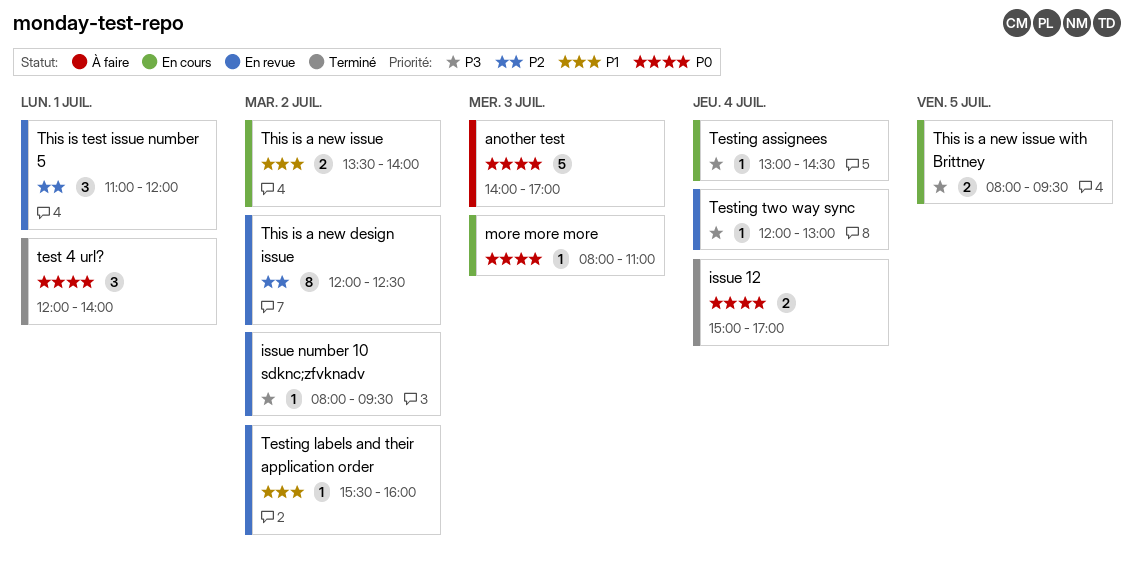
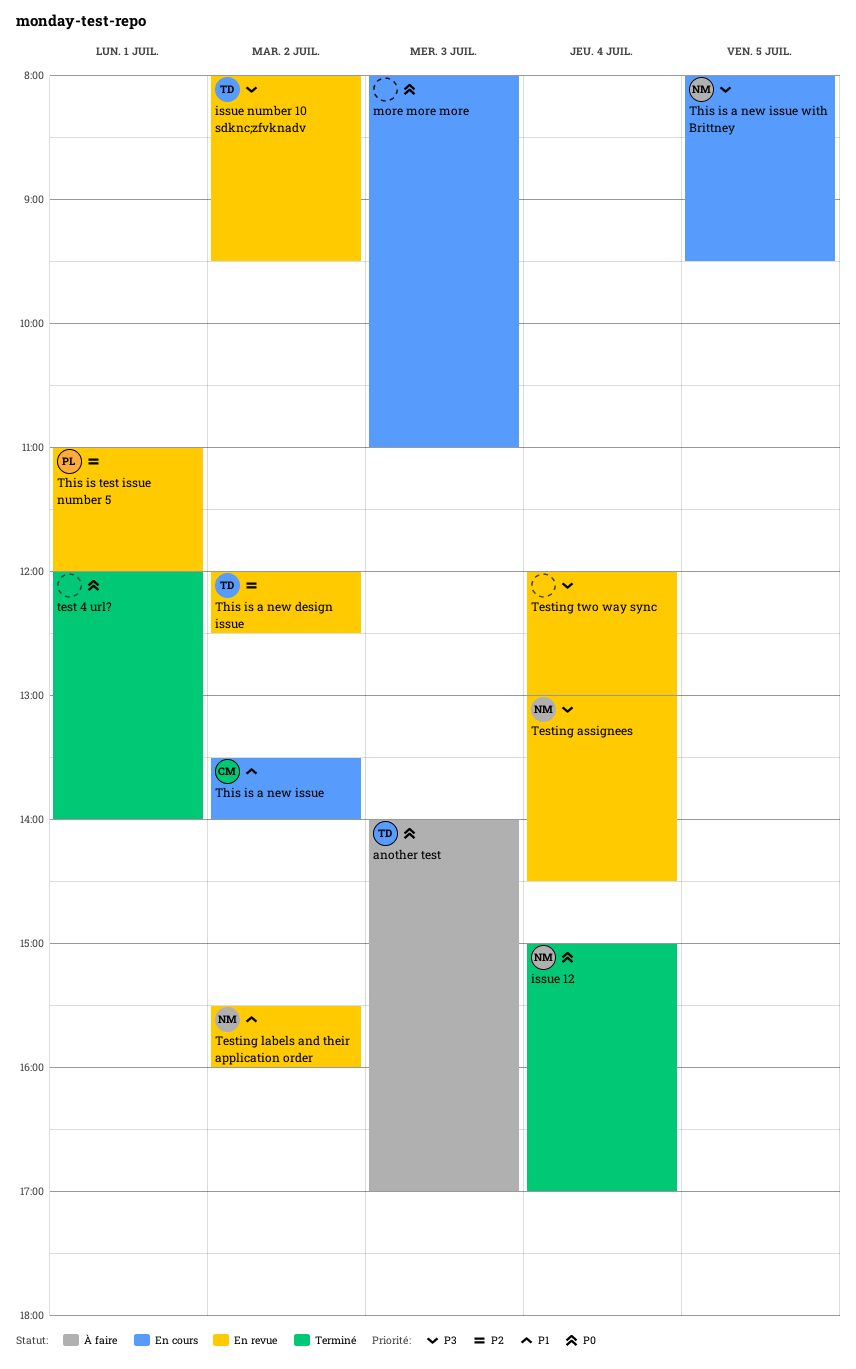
Testing assignees, status: En cours -> En revue

